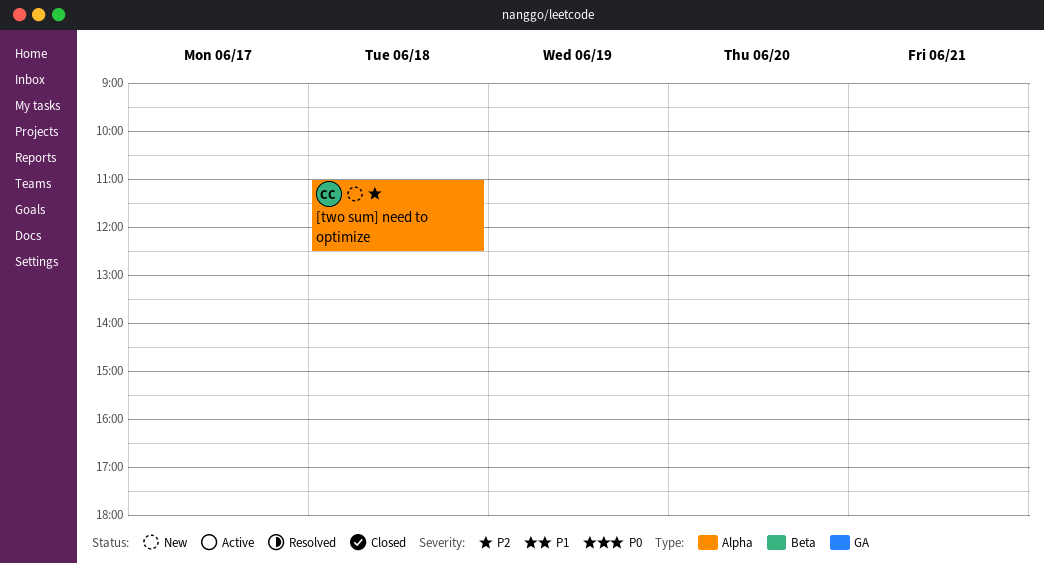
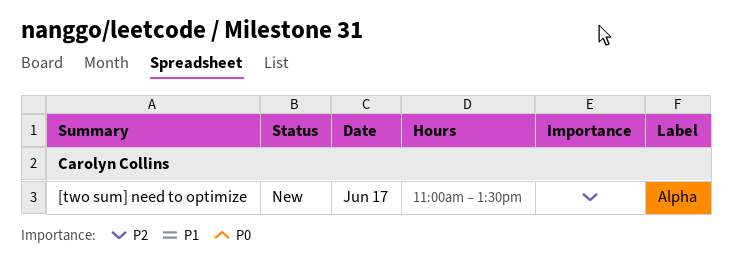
[two sum] need to optimize, day: Jun 18 -> Jun 17
[two sum] need to optimize, ends: 12:30 -> 13:30

